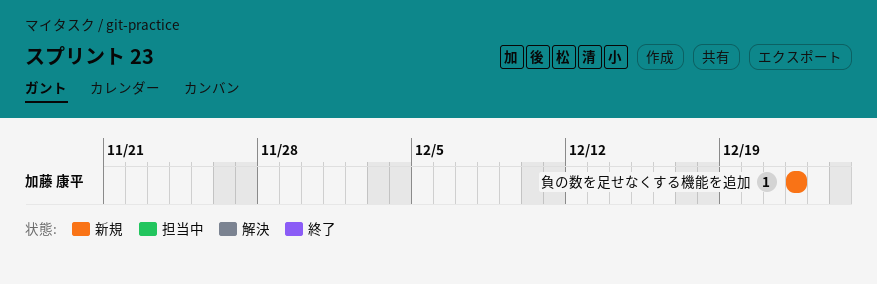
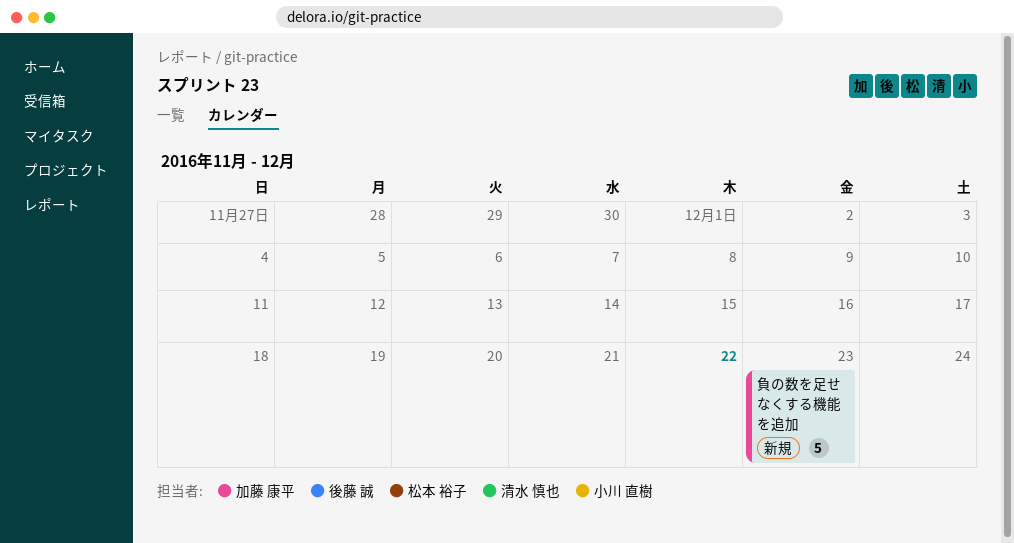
負の数を足せなくする機能を追加, estimate: 1 -> 5
負の数を足せなくする機能を追加, due: Dec 22 -> Dec 23

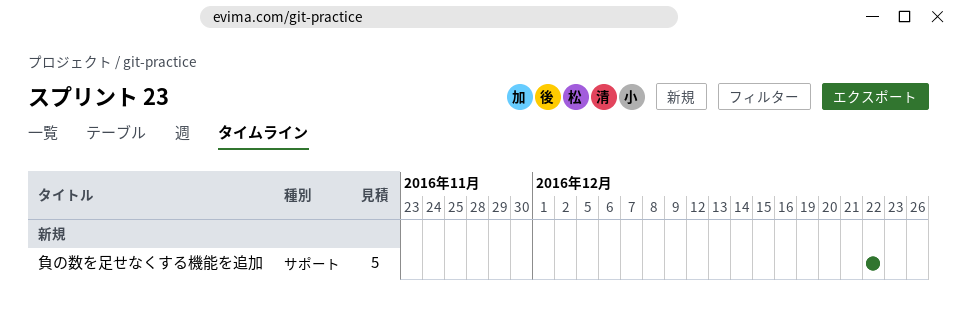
負の数を足せなくする機能を追加, due: Dec 23 -> Dec 22

